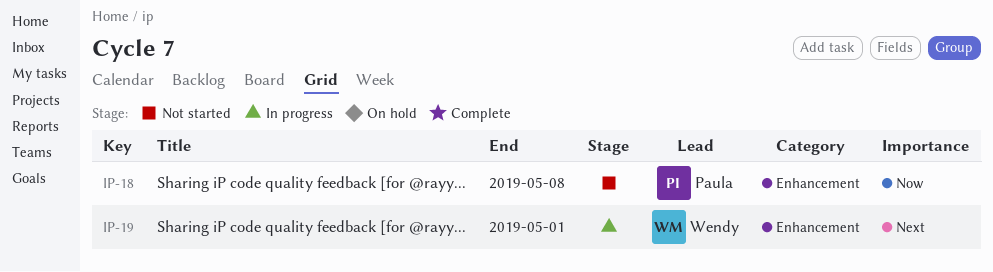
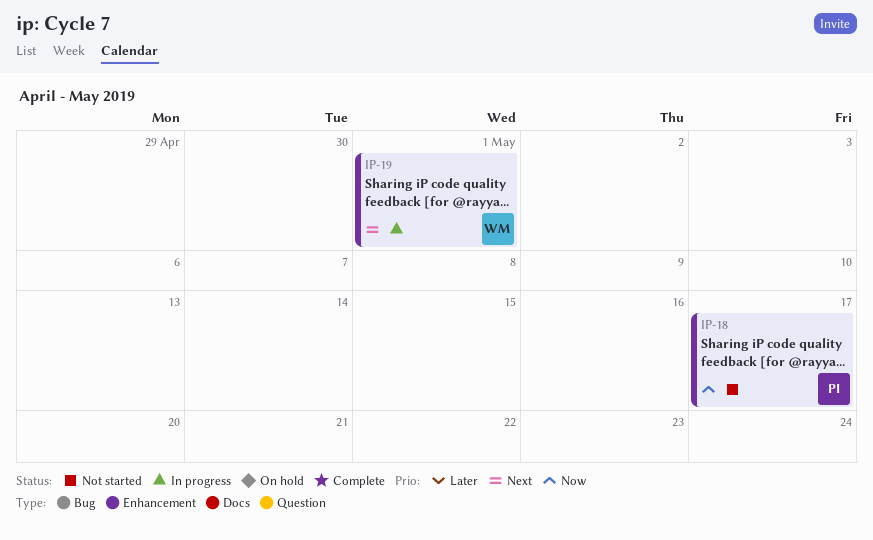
IP-18, due: May 8 -> May 17

